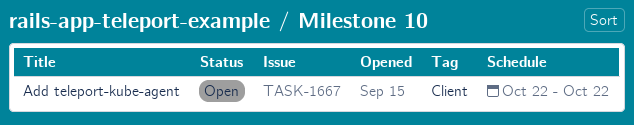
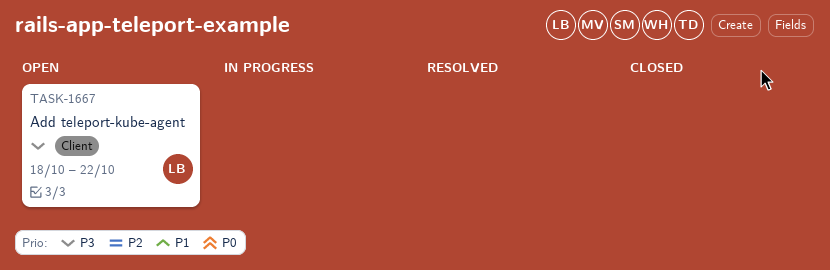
TASK-1667, start: Oct 22 -> Oct 18

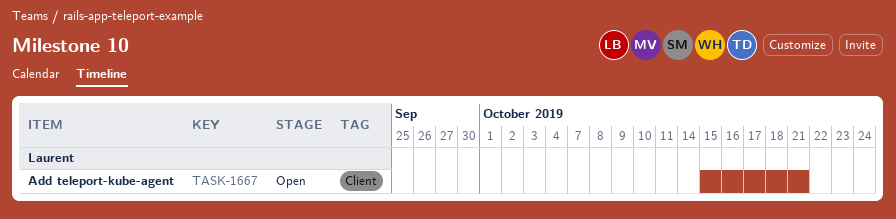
TASK-1667, start: Oct 18 -> Oct 15
TASK-1667, due: Oct 22 -> Oct 21

